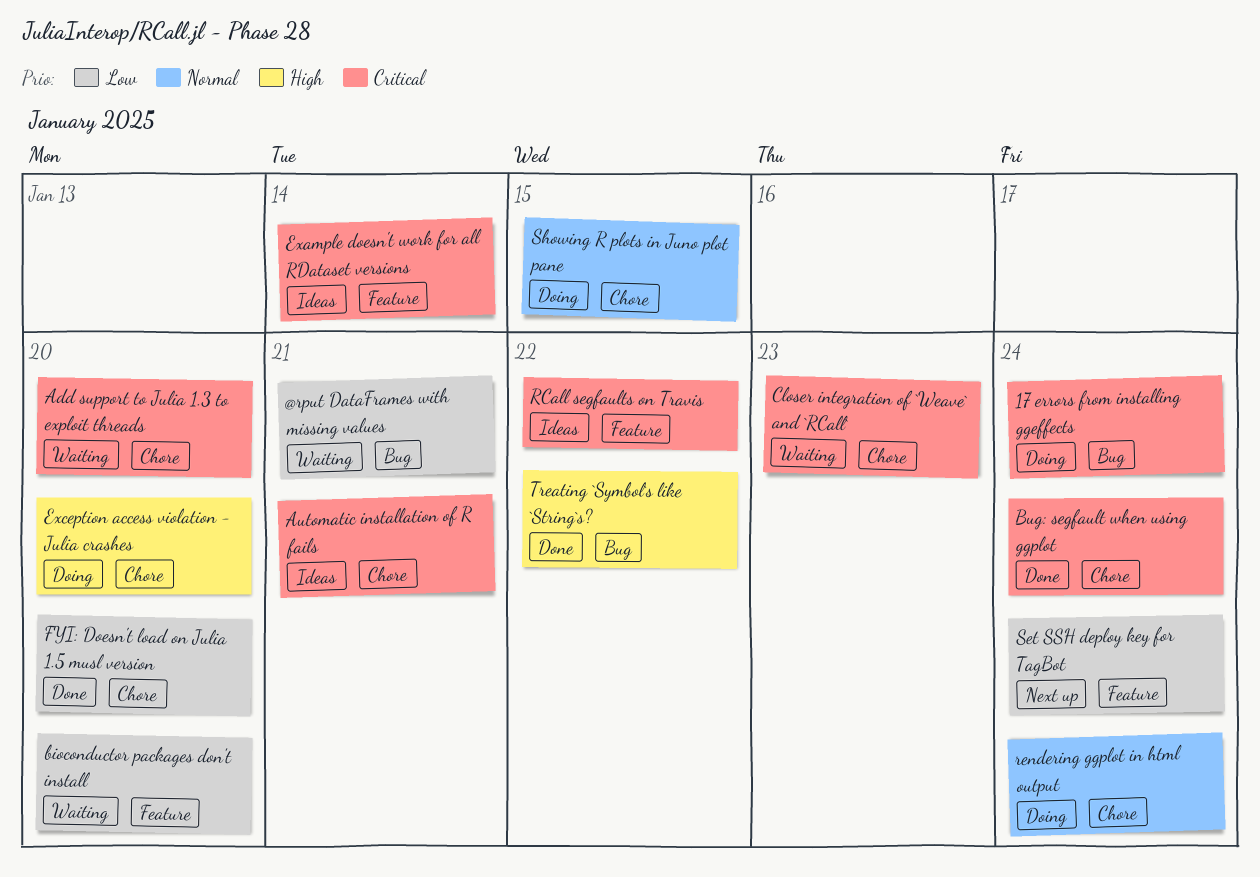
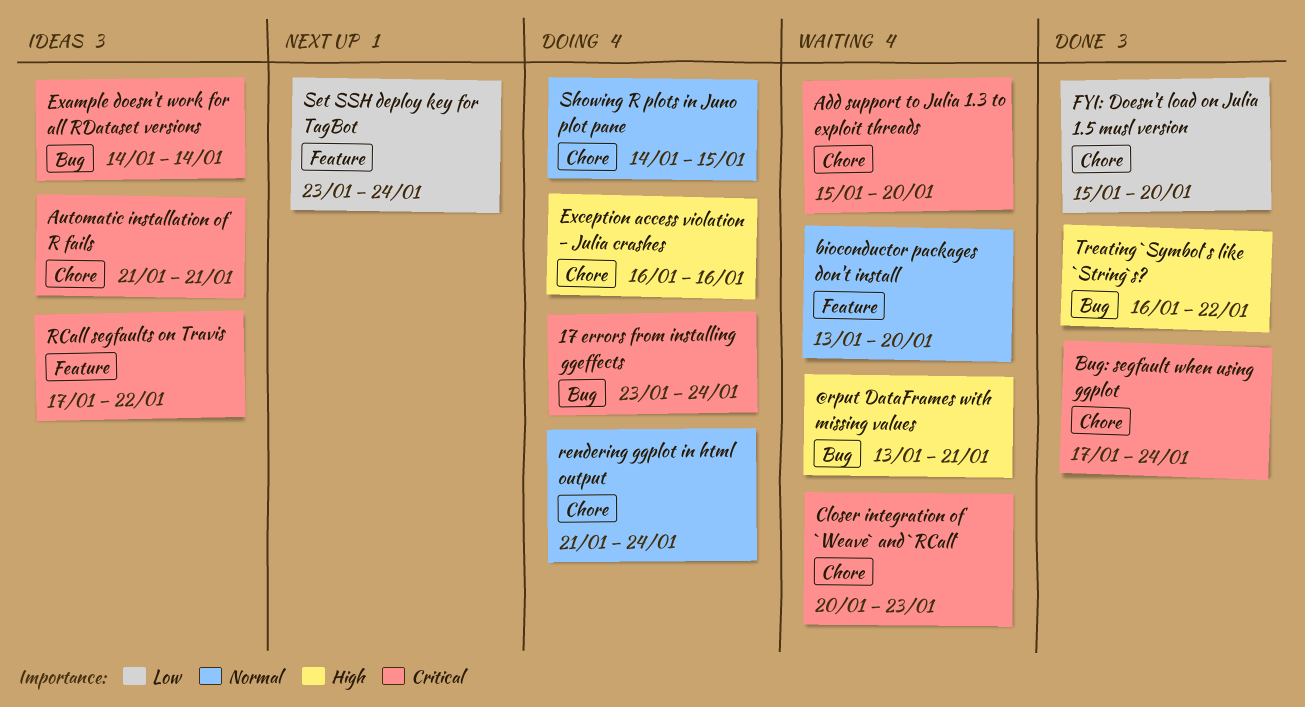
@rput DataFrames with missing values, priority: Low -> High
bioconductor packages don't install, priority: Low -> Normal
Example doesn't work for all RDataset versions, label: Feature -> Bug
Exception access violation - Julia crashes, due: Jan 20 -> Jan 16

